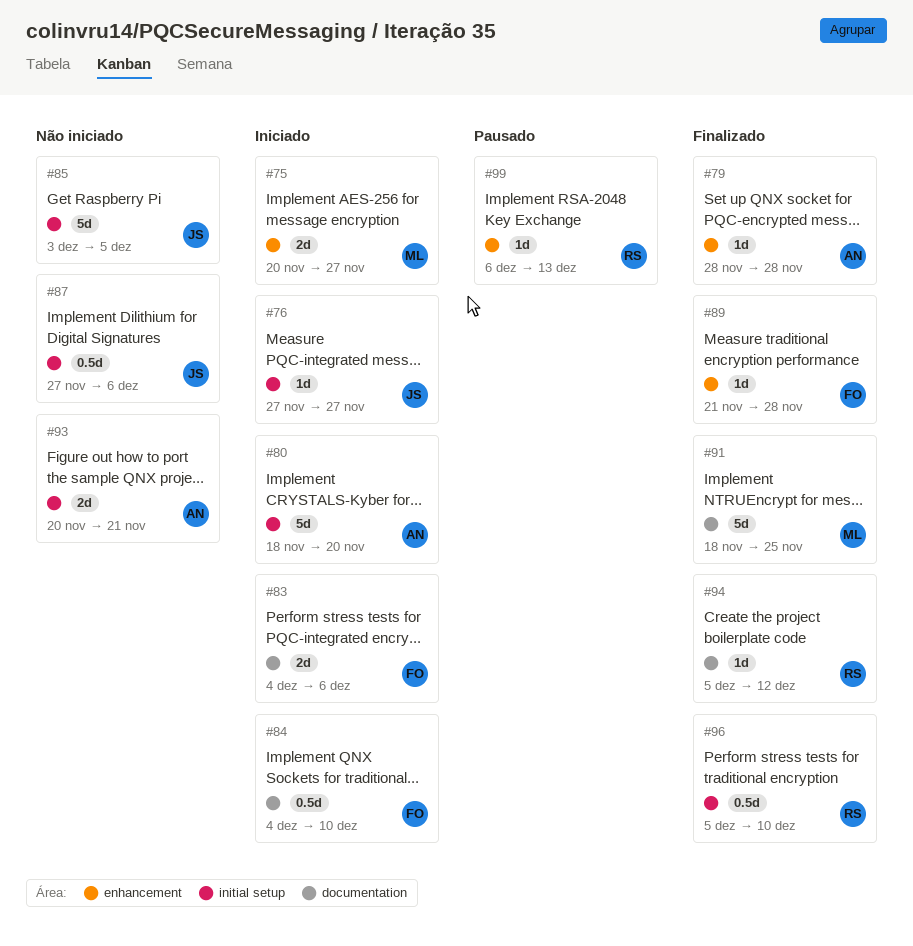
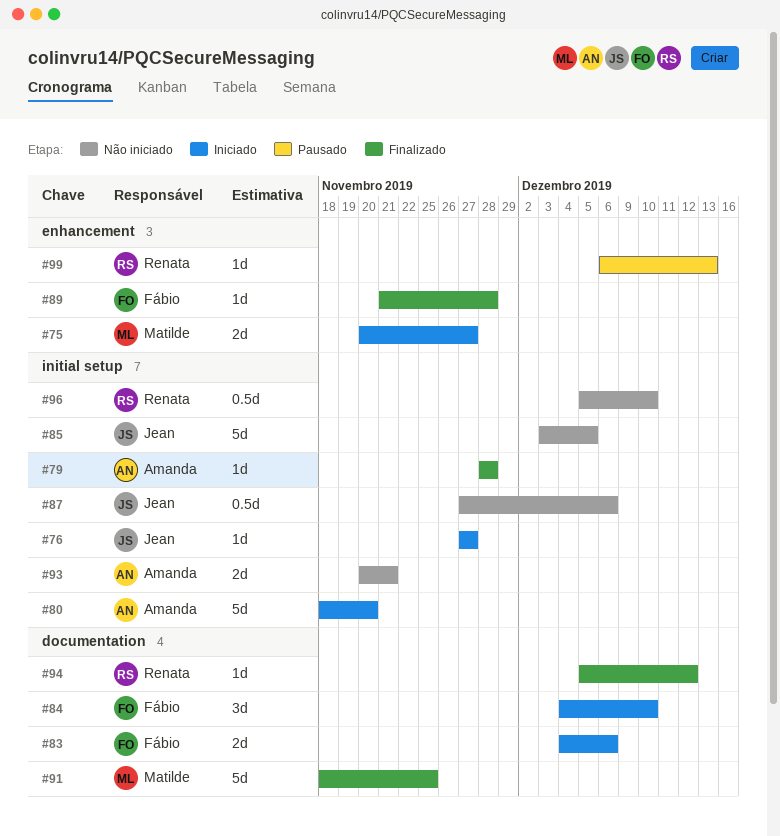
#79, label: enhancement -> initial setup
#84, estimate: 0.5d -> 3d
#96, status: Finalizado -> Não iniciado

